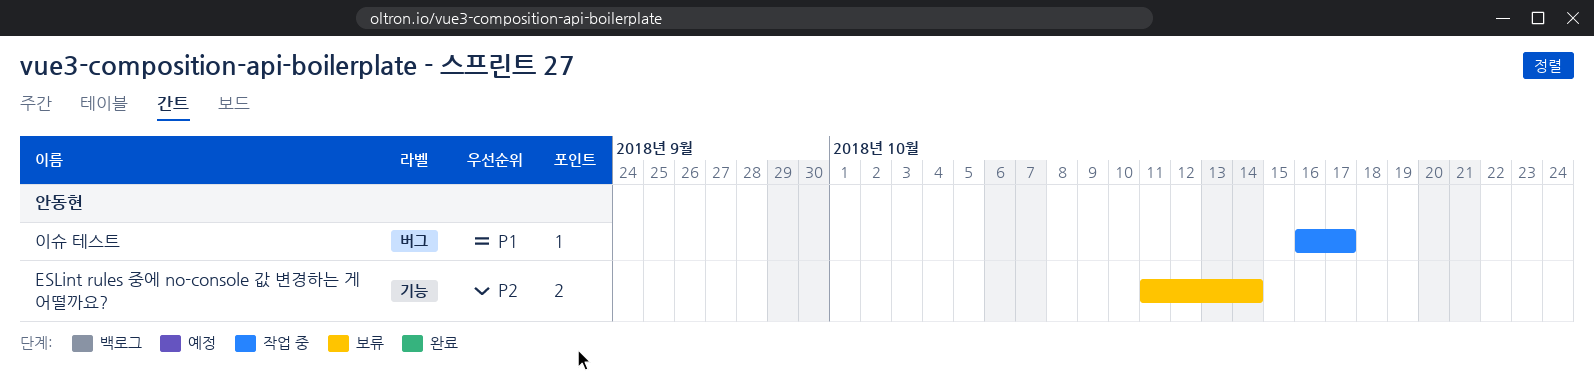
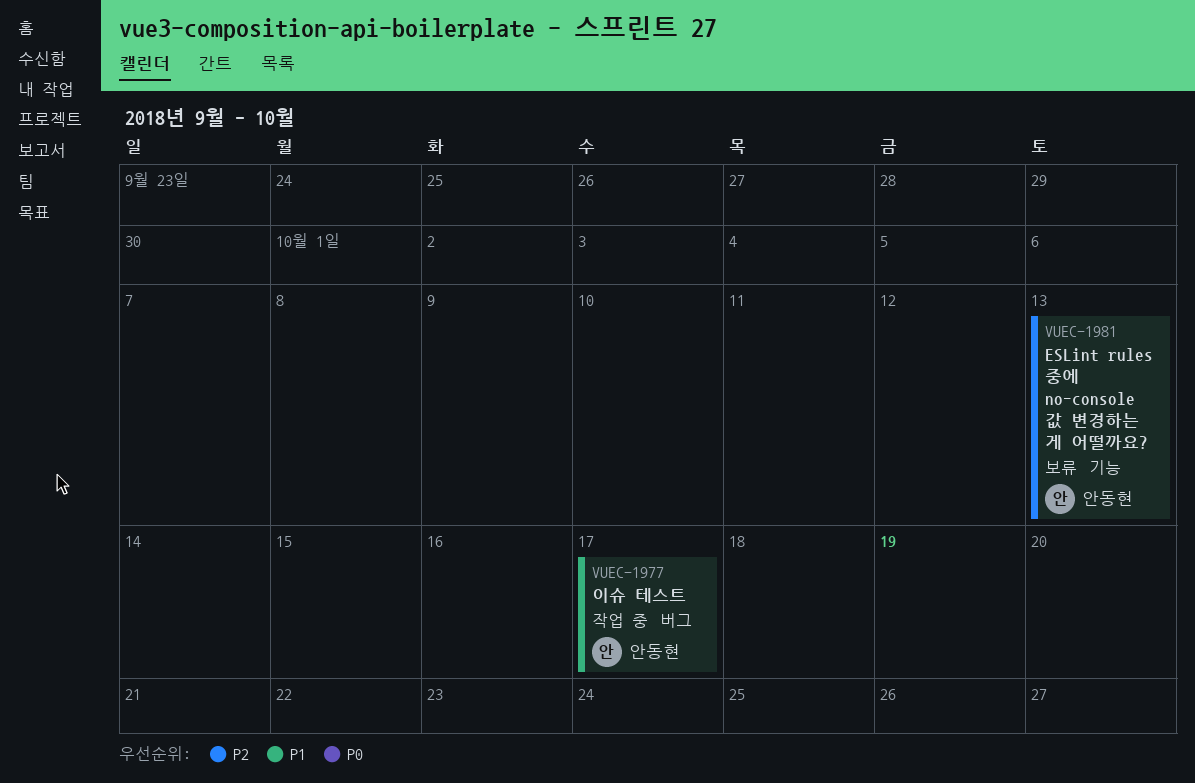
ESLint rules 중에 no-console 값 변경하는 게 어떨까요?, due: Oct 14 -> Oct 13

